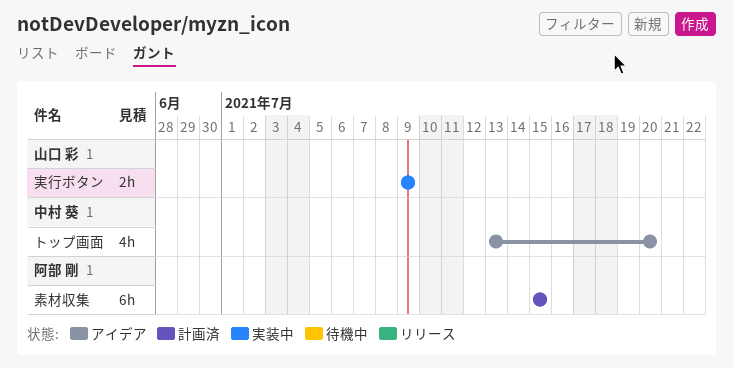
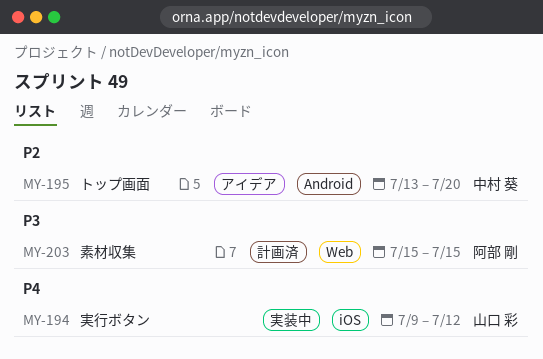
実行ボタン, due: Jul 9 -> Jul 12

